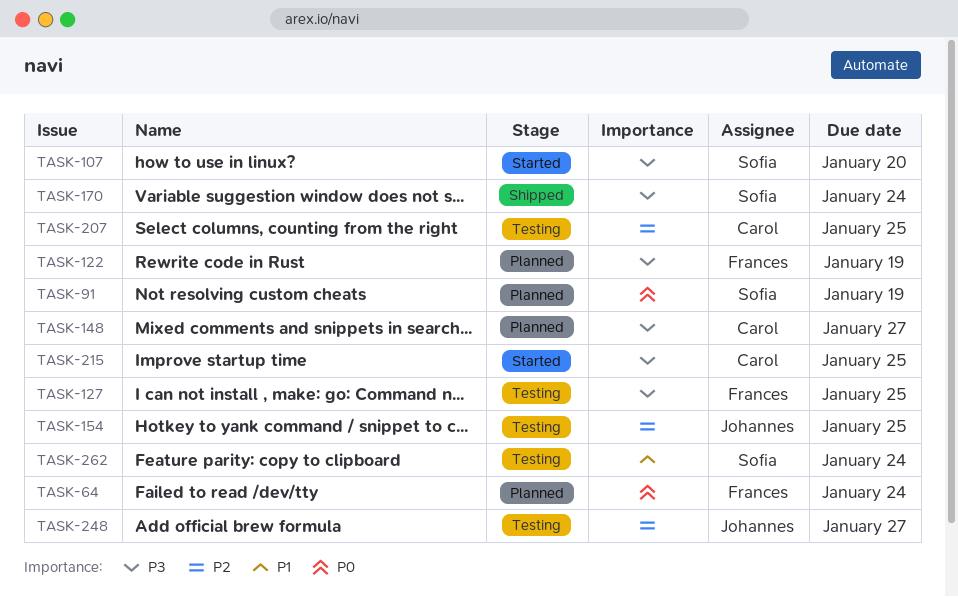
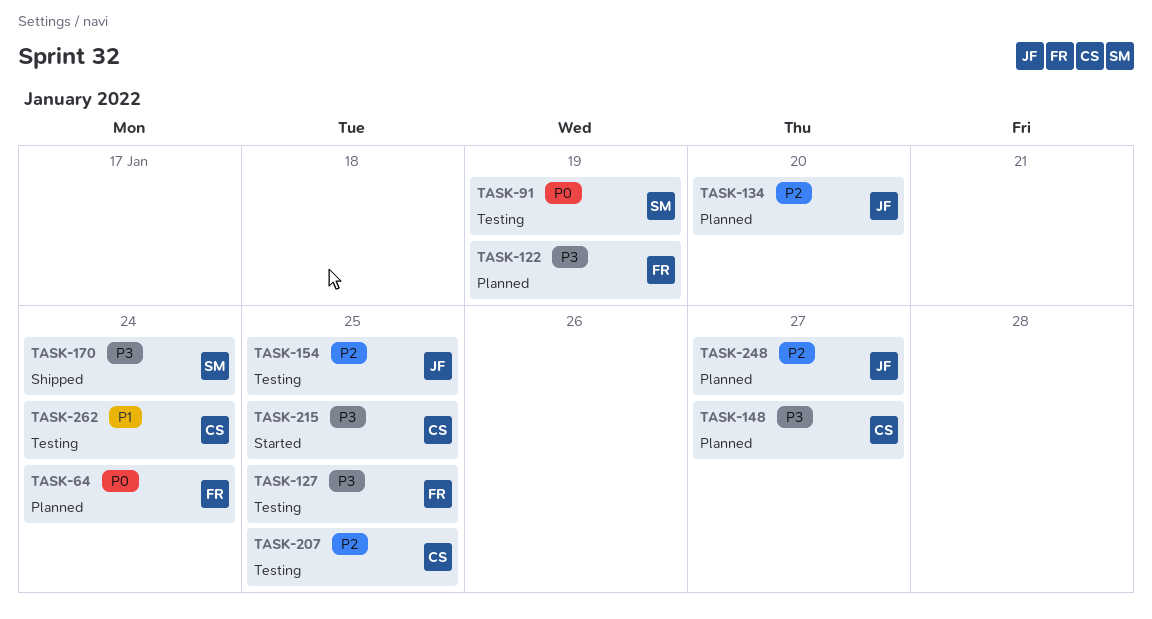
TASK-91, status: Planned -> Testing
TASK-107: present -> none
TASK-134: none -> present
TASK-248, status: Testing -> Planned
TASK-262, owner: Sofia -> Carol

